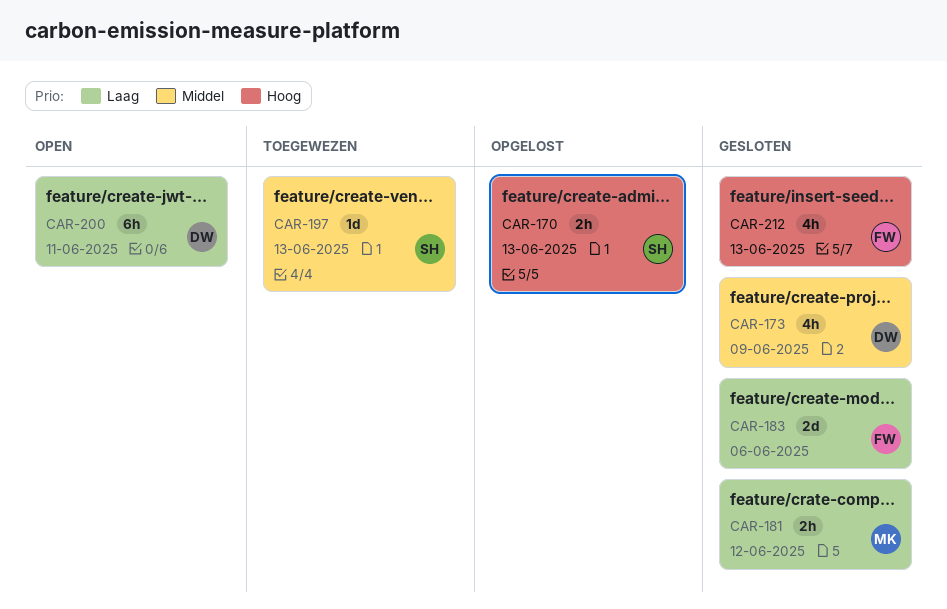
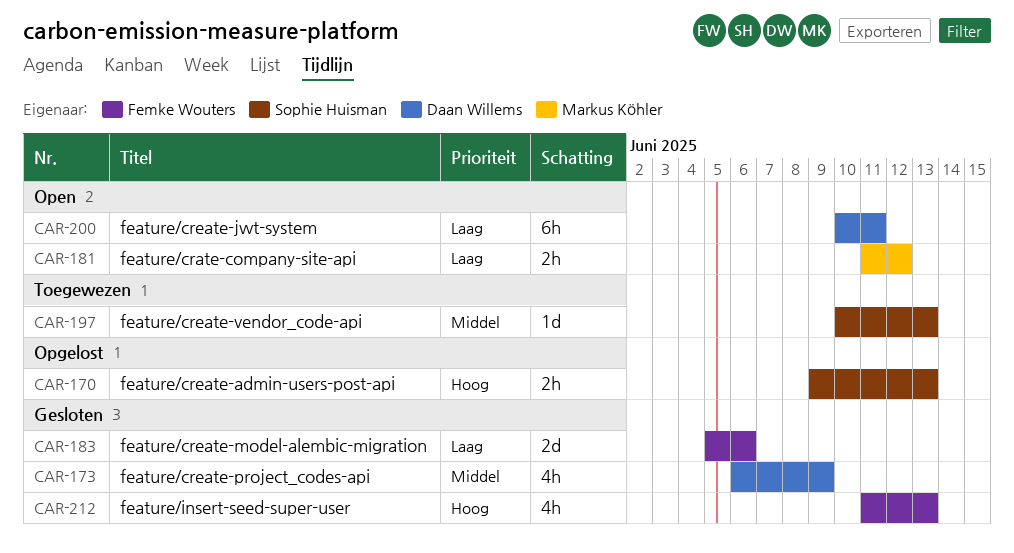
CAR-181, status: Gesloten -> Open

